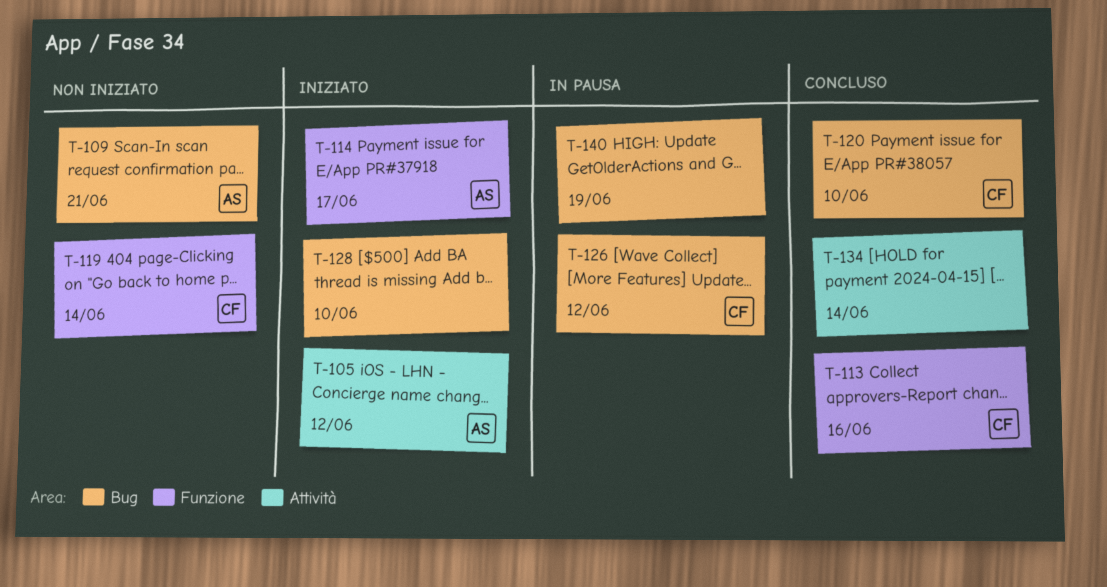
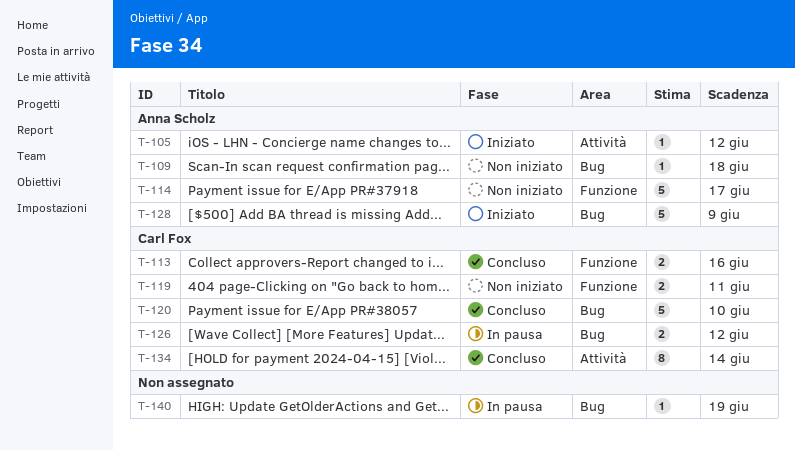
T-109, due: Jun 21 -> Jun 18
T-114, status: Iniziato -> Non iniziato
T-119, due: Jun 14 -> Jun 11
T-128, owner: none -> Anna Scholz
T-128, due: Jun 10 -> Jun 9
T-134, owner: none -> Carl Fox

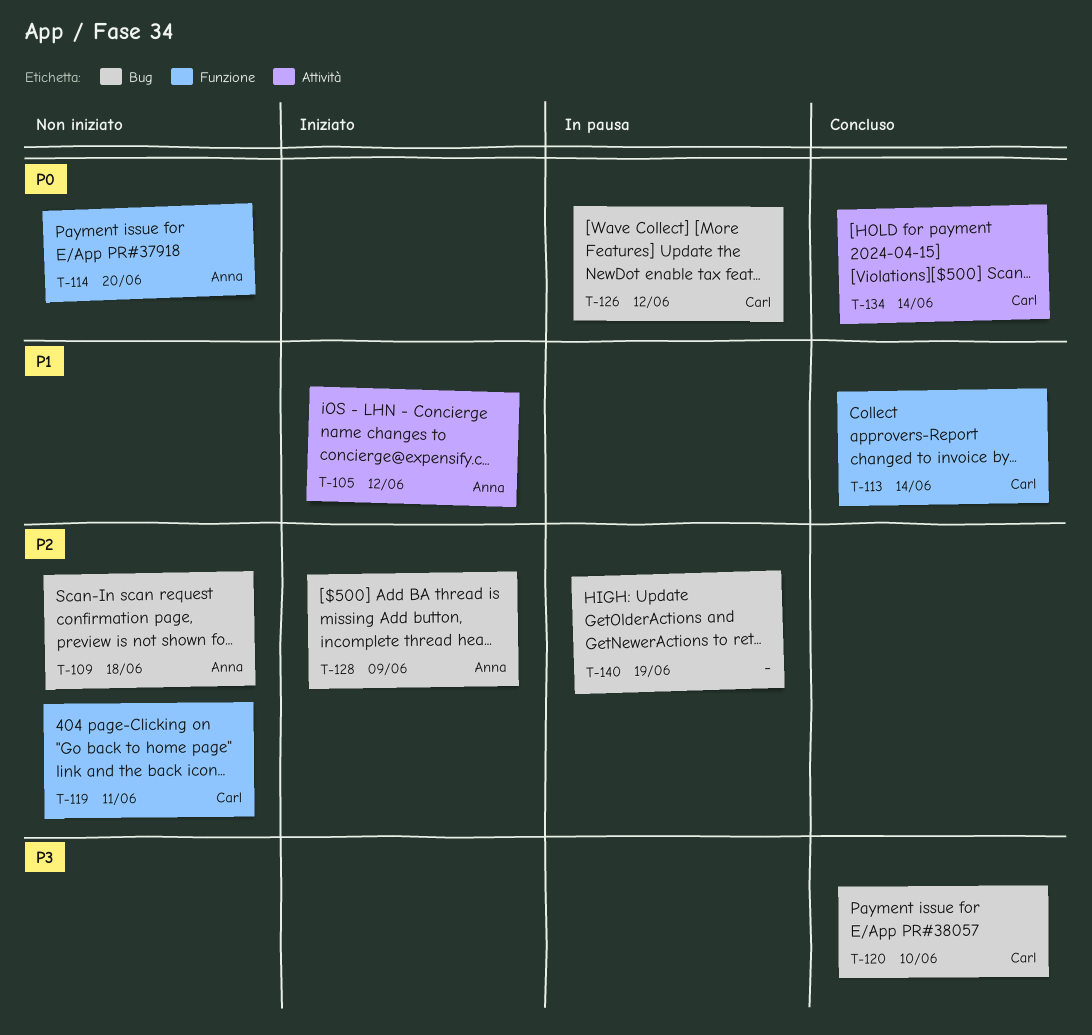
T-113, due: Jun 16 -> Jun 14
T-114, due: Jun 17 -> Jun 20

